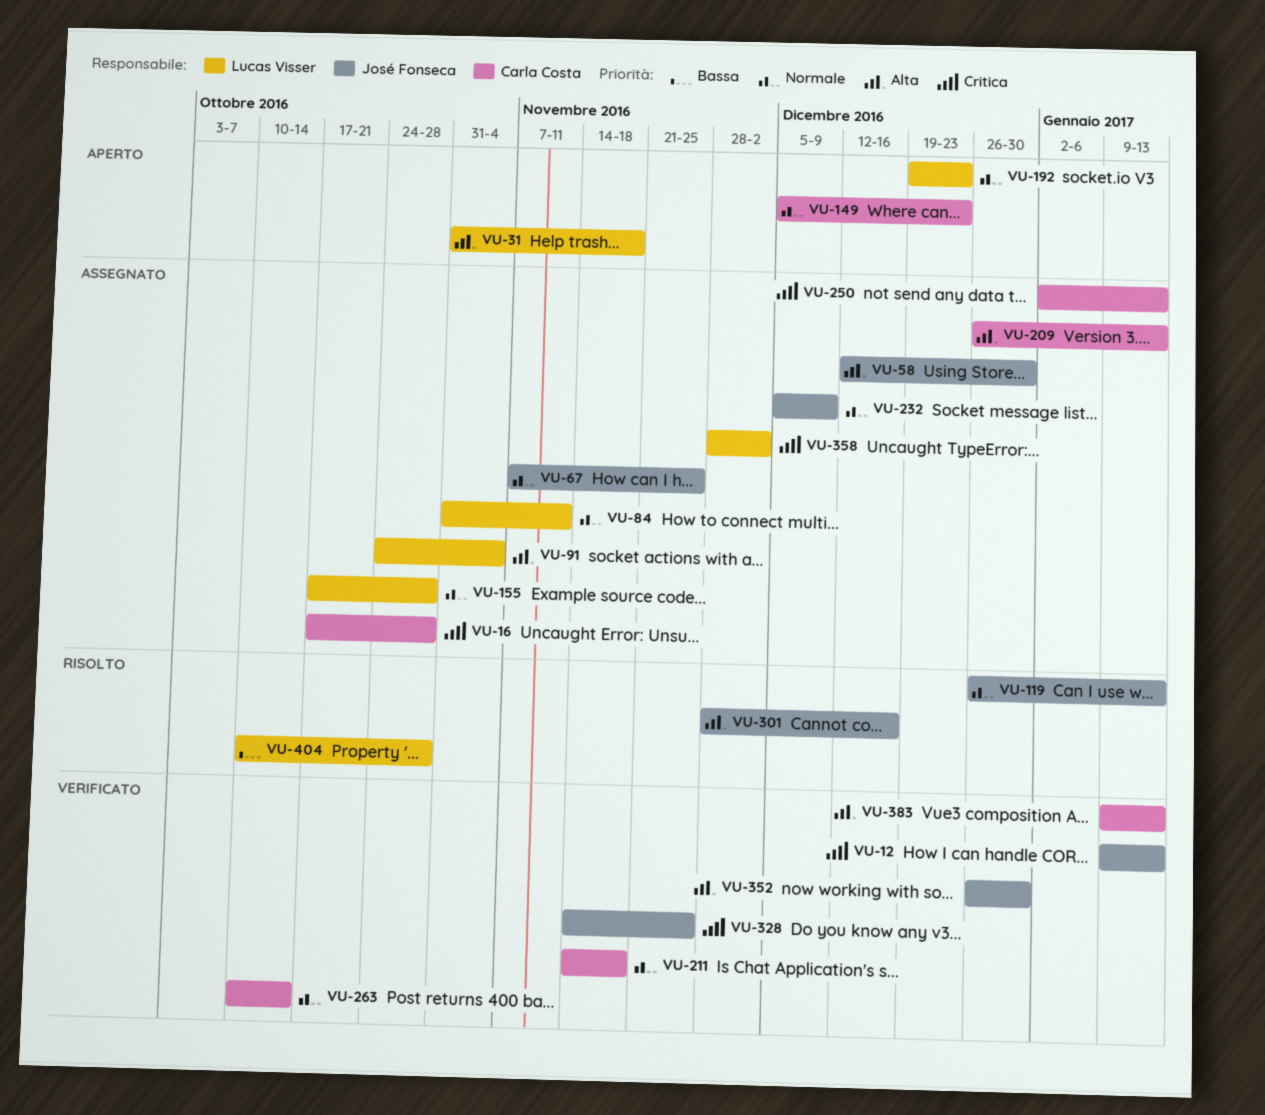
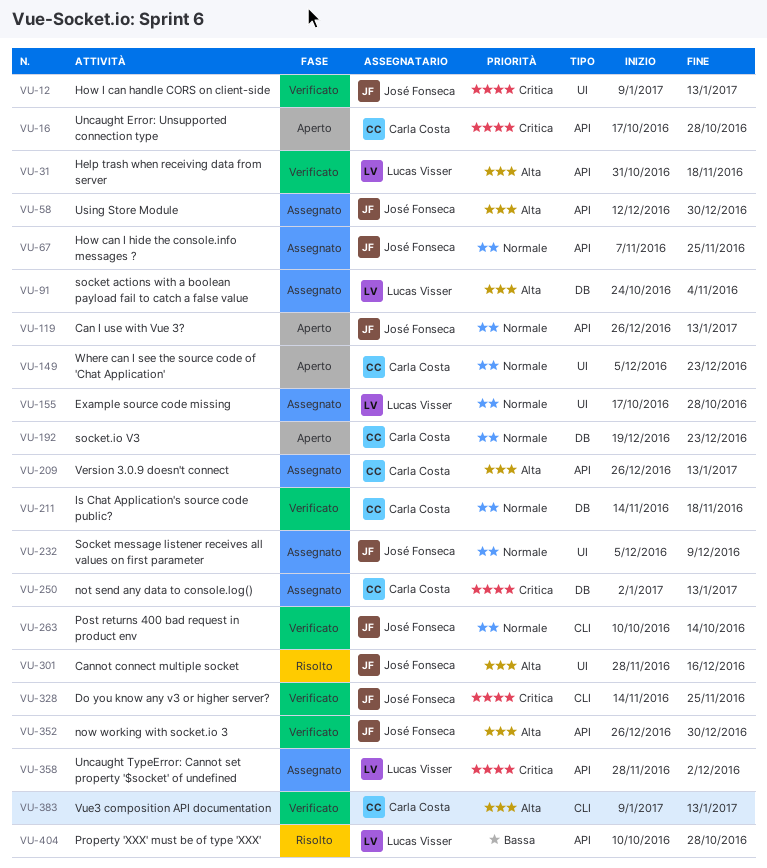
VU-16, status: Assegnato -> Aperto
VU-31, status: Aperto -> Verificato
VU-84: present -> none
VU-119, status: Risolto -> Aperto
VU-192, owner: Lucas Visser -> Carla Costa
VU-263, owner: Carla Costa -> José Fonseca

